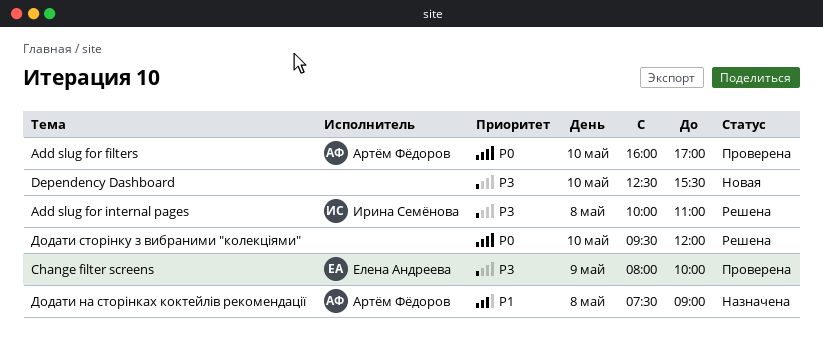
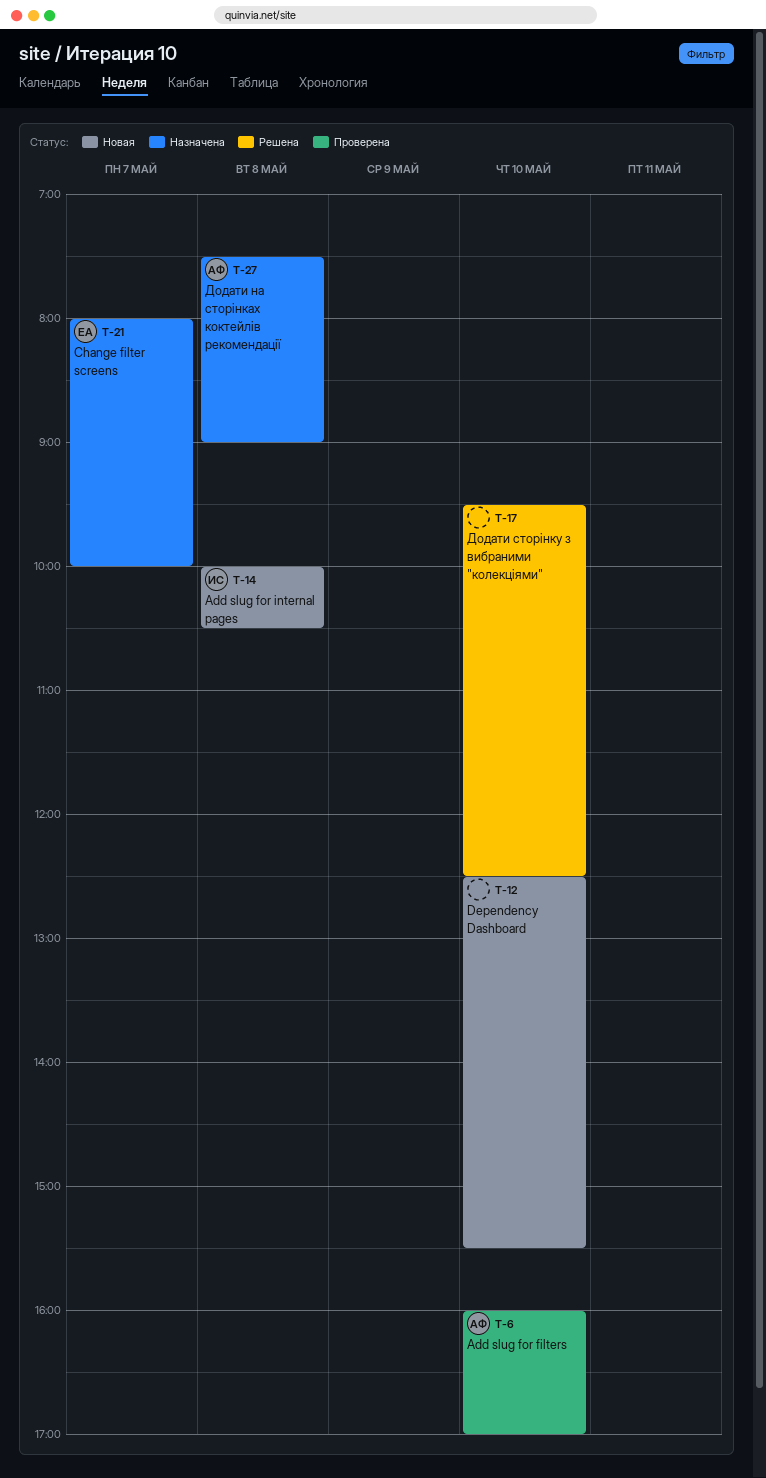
Add slug for internal pages, status: Решена -> Новая
Add slug for internal pages, ends: 11:00 -> 10:30
Change filter screens, status: Проверена -> Назначена
Change filter screens, day: May 9 -> May 7
Додати сторінку з вибраними "колекціями", ends: 12:00 -> 12:30

